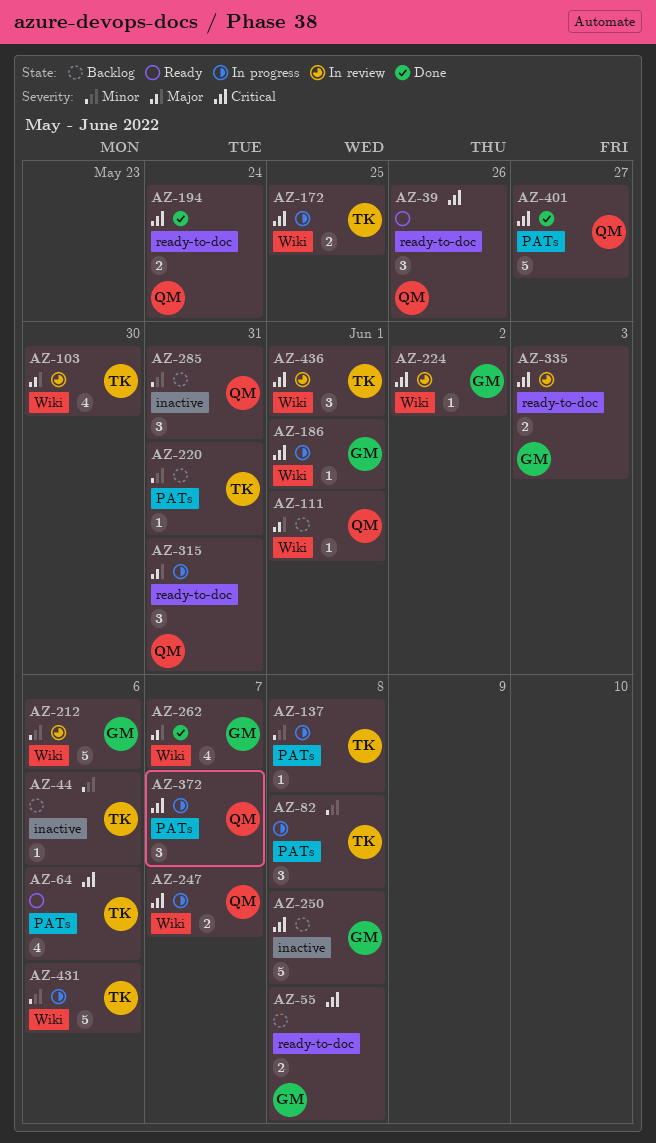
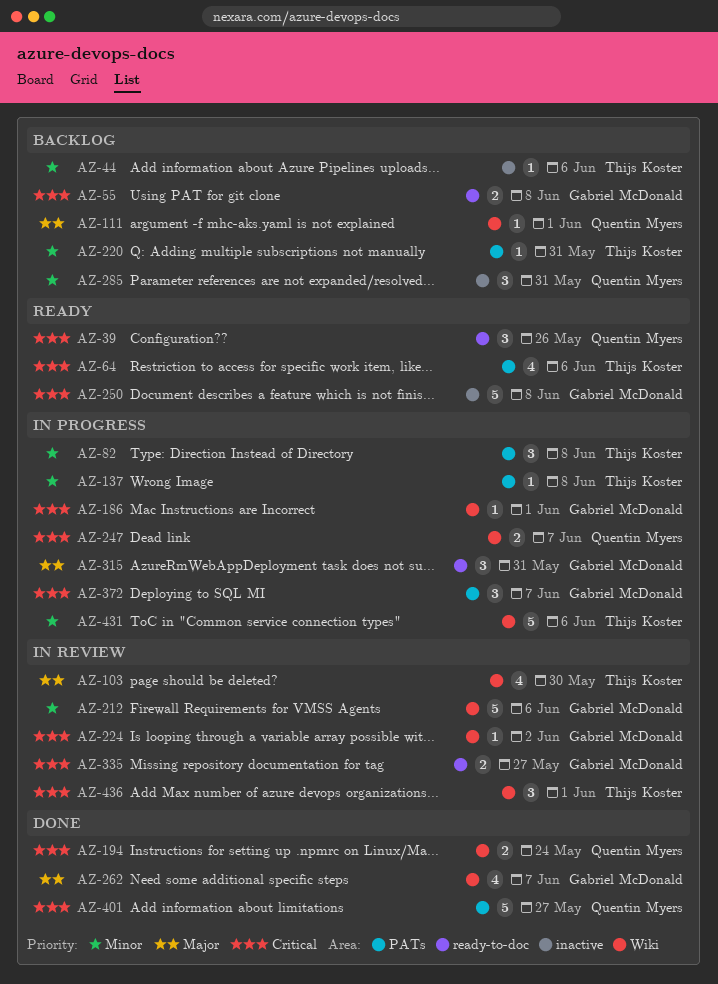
AZ-172: present -> none
AZ-194, label: ready-to-doc -> Wiki
AZ-250, status: Backlog -> Ready
AZ-315, owner: Quentin Myers -> Gabriel McDonald
AZ-335, due: Jun 3 -> May 27
AZ-372, owner: Quentin Myers -> Gabriel McDonald

